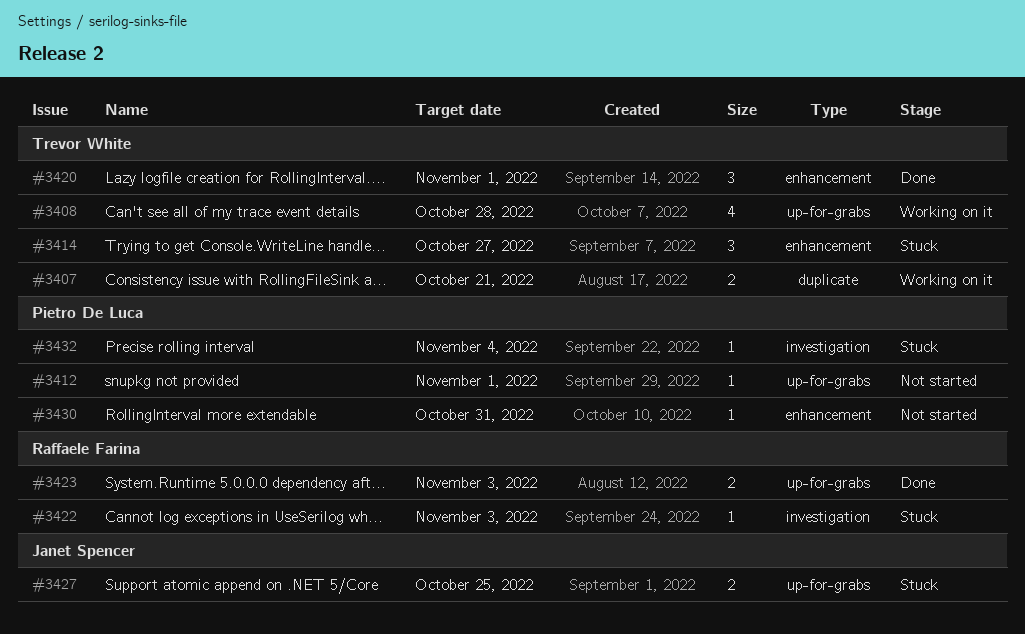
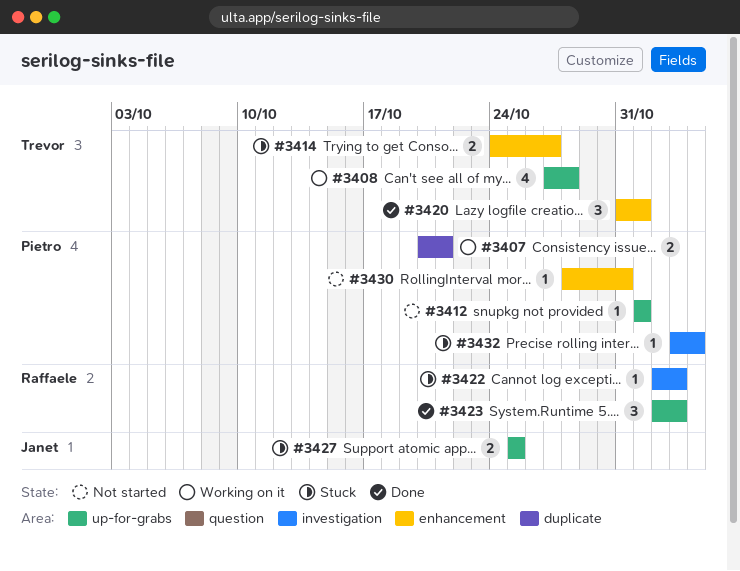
#3407, owner: Trevor White -> Pietro De Luca
#3414, estimate: 3 -> 2
#3423, estimate: 2 -> 3

